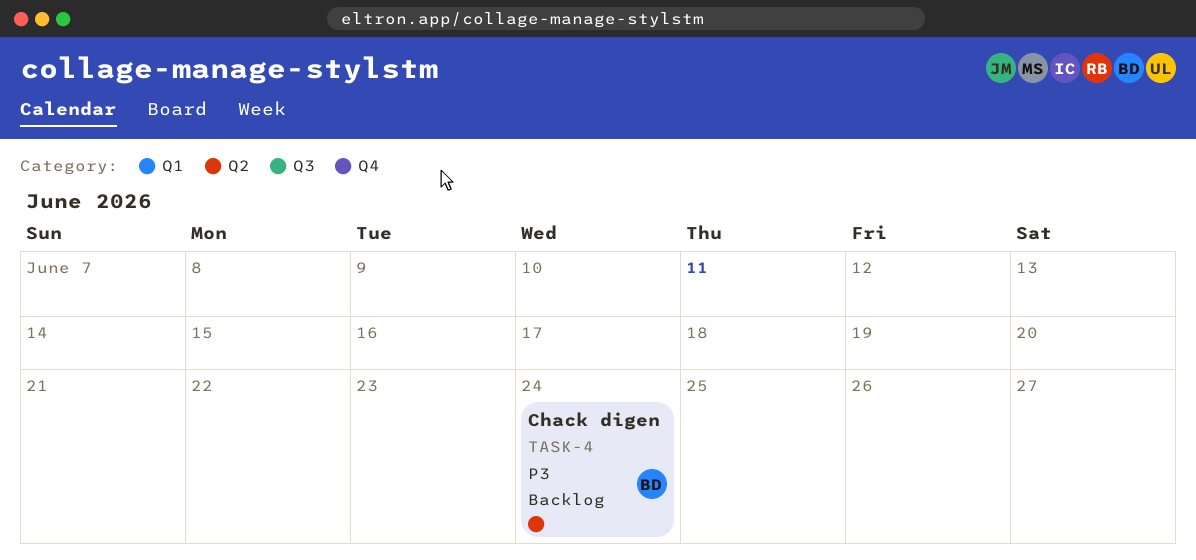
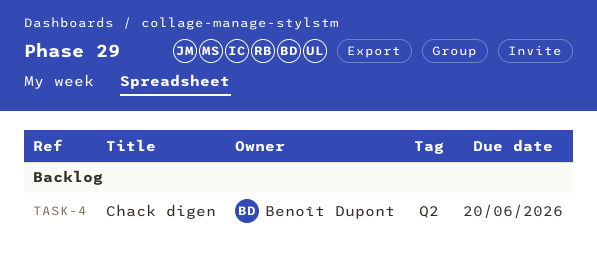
TASK-4, due: Jun 24 -> Jun 20

